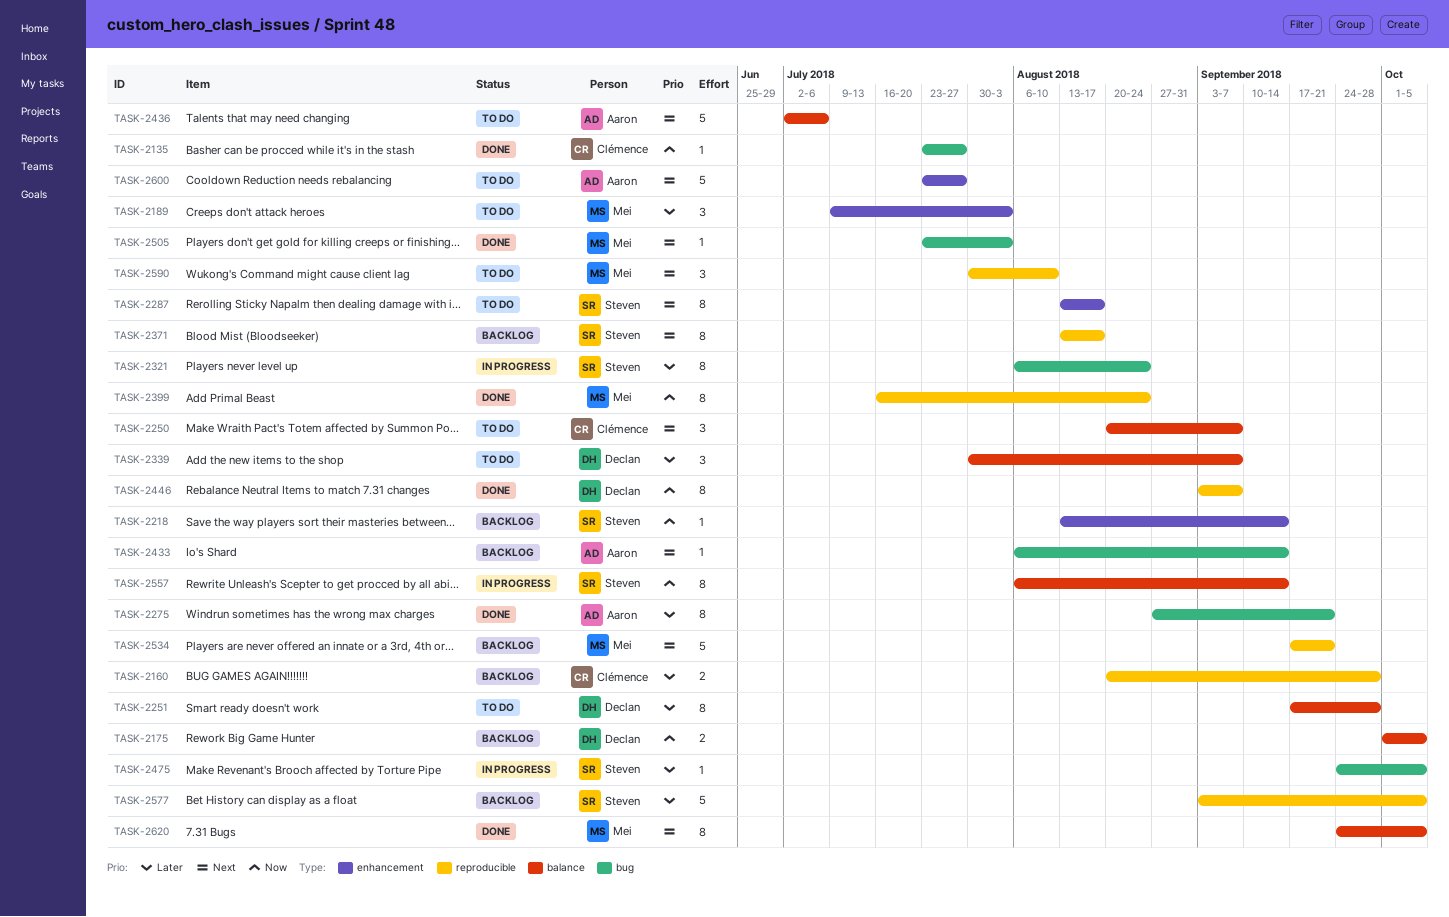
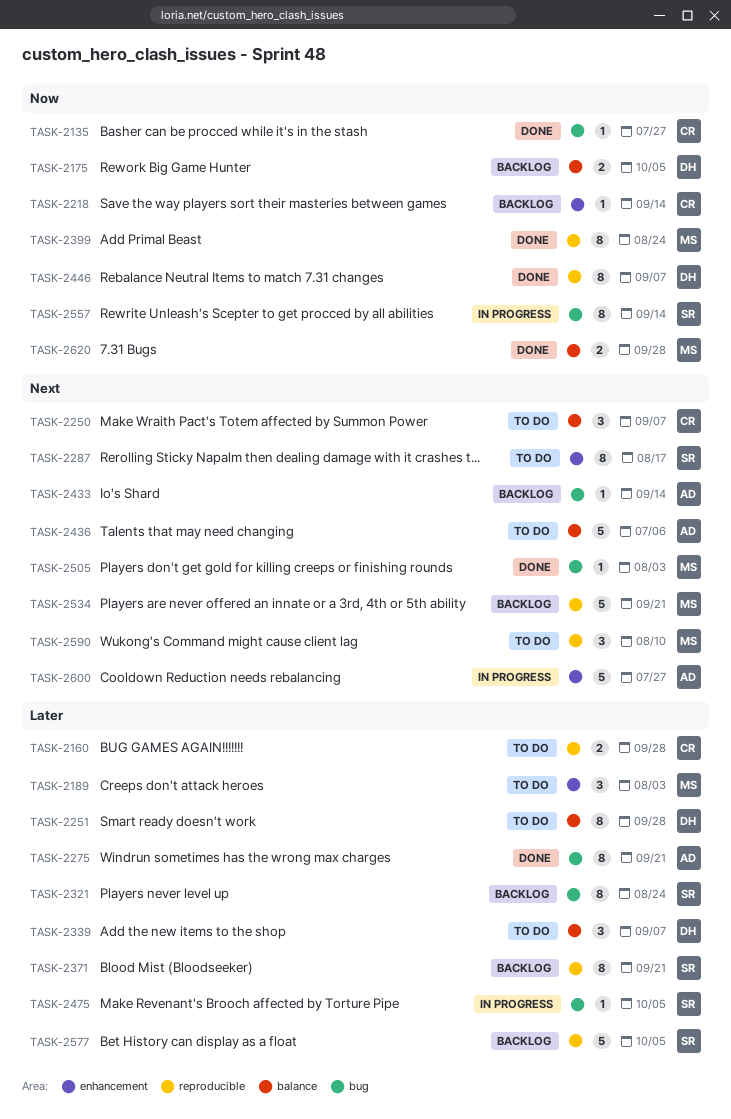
TASK-2160, status: Backlog -> To do
TASK-2218, owner: Steven -> Clémence
TASK-2321, status: In progress -> Backlog
TASK-2371, priority: Next -> Later
TASK-2371, due: Aug 17 -> Sep 21
TASK-2557, label: balance -> bug
TASK-2600, status: To do -> In progress
TASK-2620, priority: Next -> Now
TASK-2620, estimate: 8 -> 2
TASK-2620, due: Oct 5 -> Sep 28

